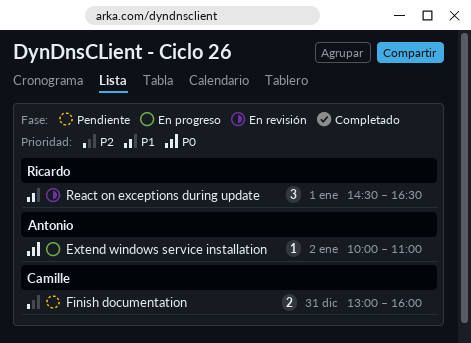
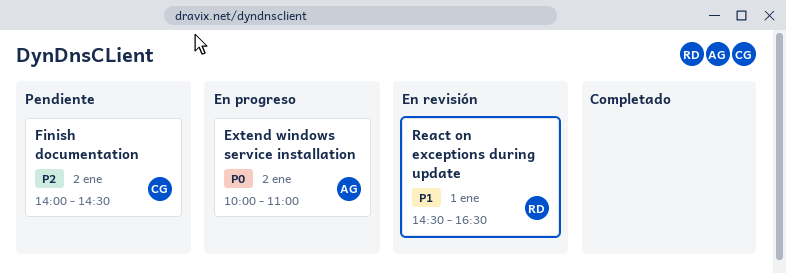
Finish documentation, day: Dec 31 -> Jan 2
Finish documentation, begins: 13:00 -> 14:00
Finish documentation, ends: 16:00 -> 14:30

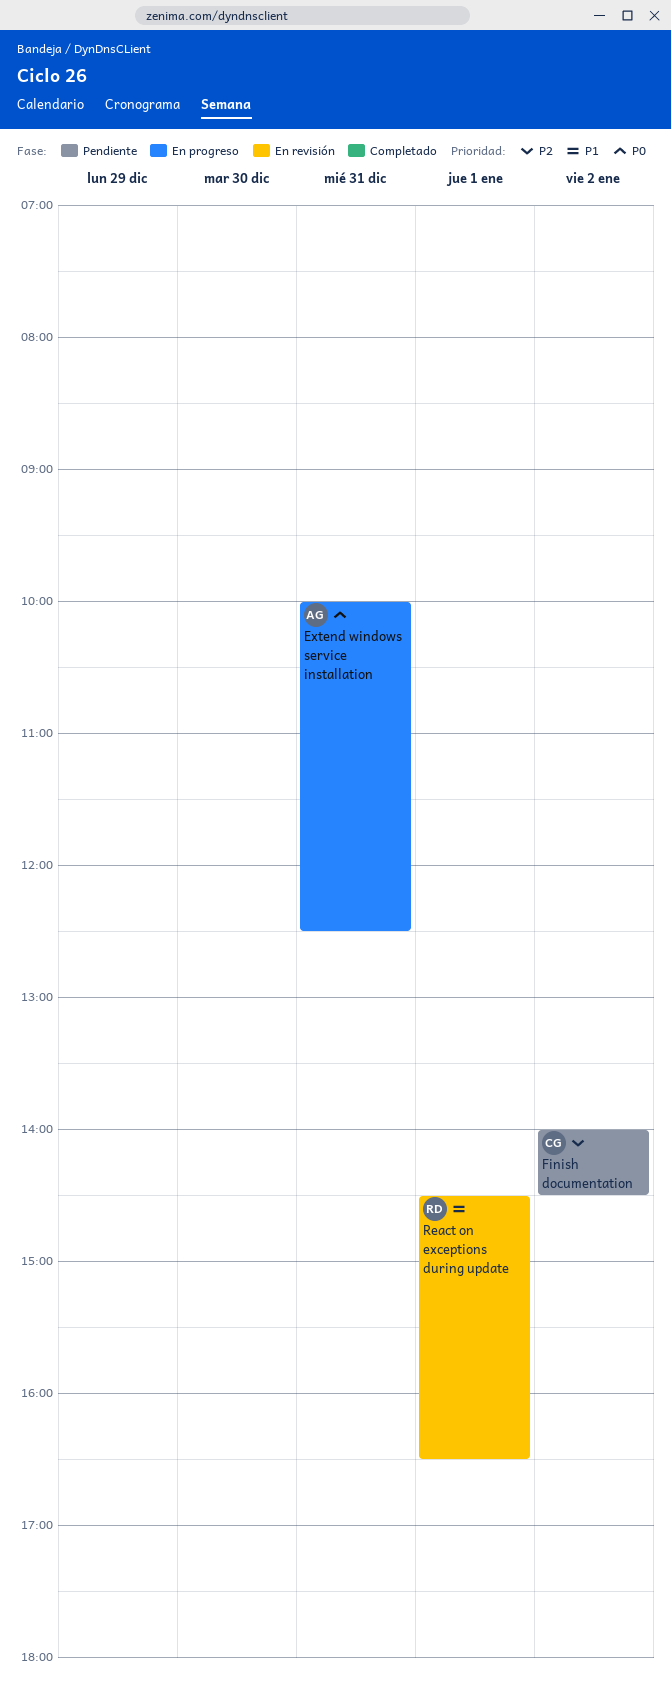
Extend windows service installation, day: Jan 2 -> Dec 31
Extend windows service installation, ends: 11:00 -> 12:30

